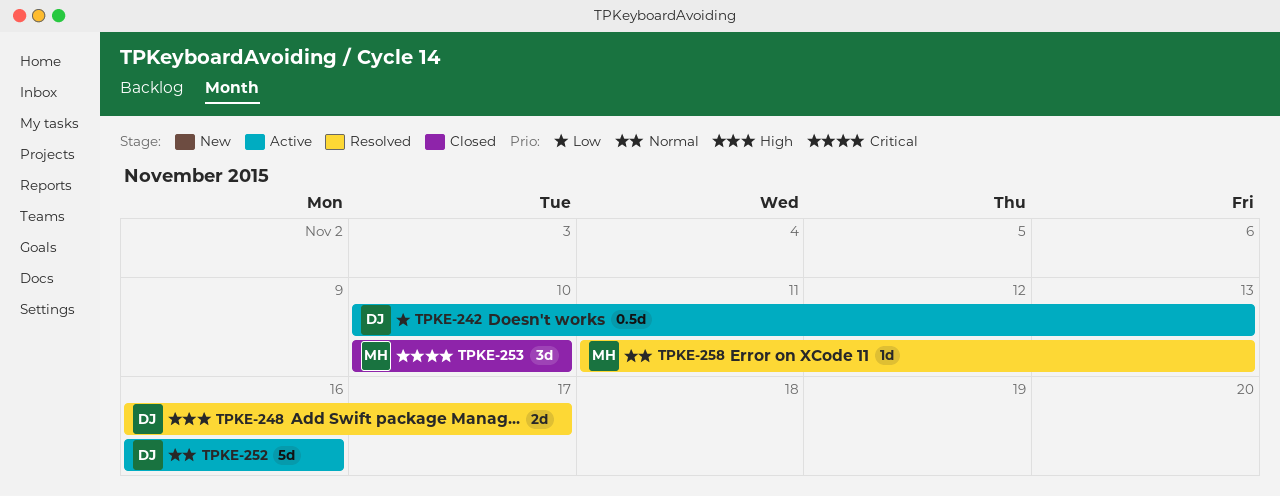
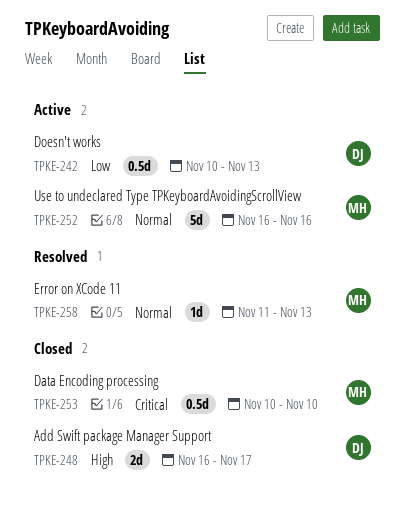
TPKE-248, status: Resolved -> Closed
TPKE-252, owner: DJ -> MH
TPKE-253, estimate: 3d -> 0.5d

